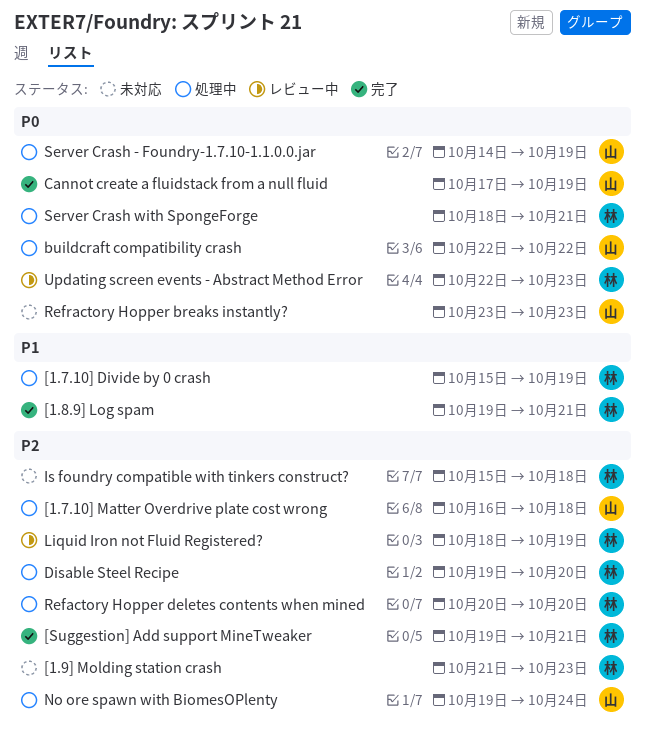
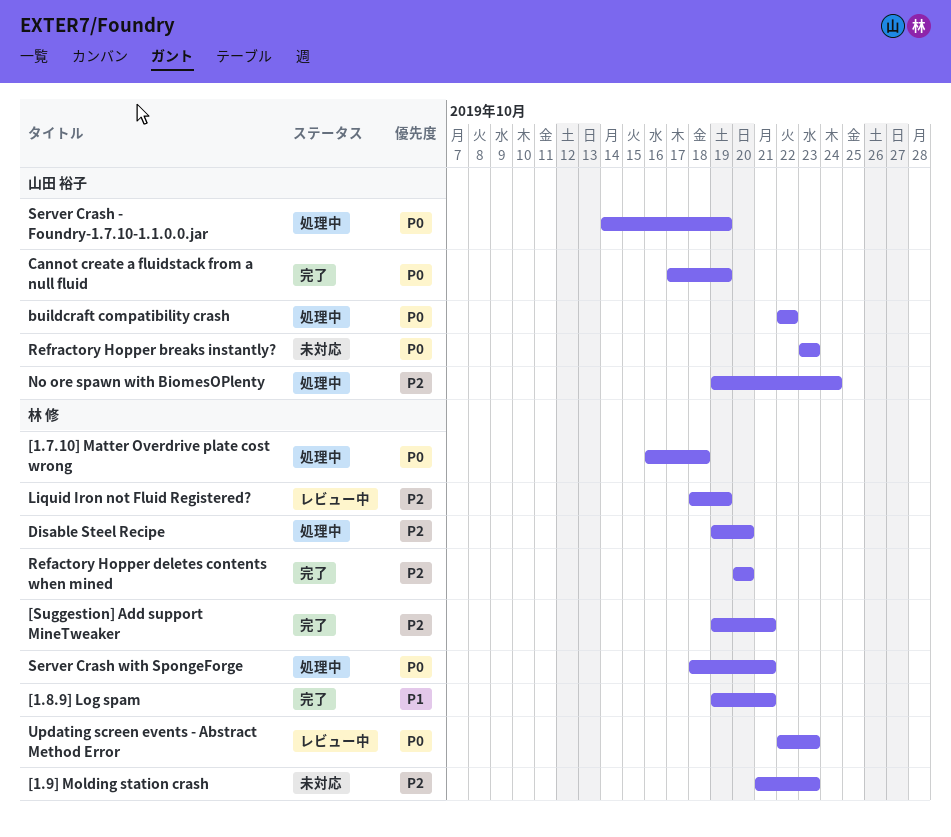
[1.7.10] Divide by 0 crash: present -> none
[1.7.10] Matter Overdrive plate cost wrong, owner: 山田 裕子 -> 林 修
[1.7.10] Matter Overdrive plate cost wrong, priority: P2 -> P0
Is foundry compatible with tinkers construct?: present -> none
Refactory Hopper deletes contents when mined, status: 処理中 -> 完了

